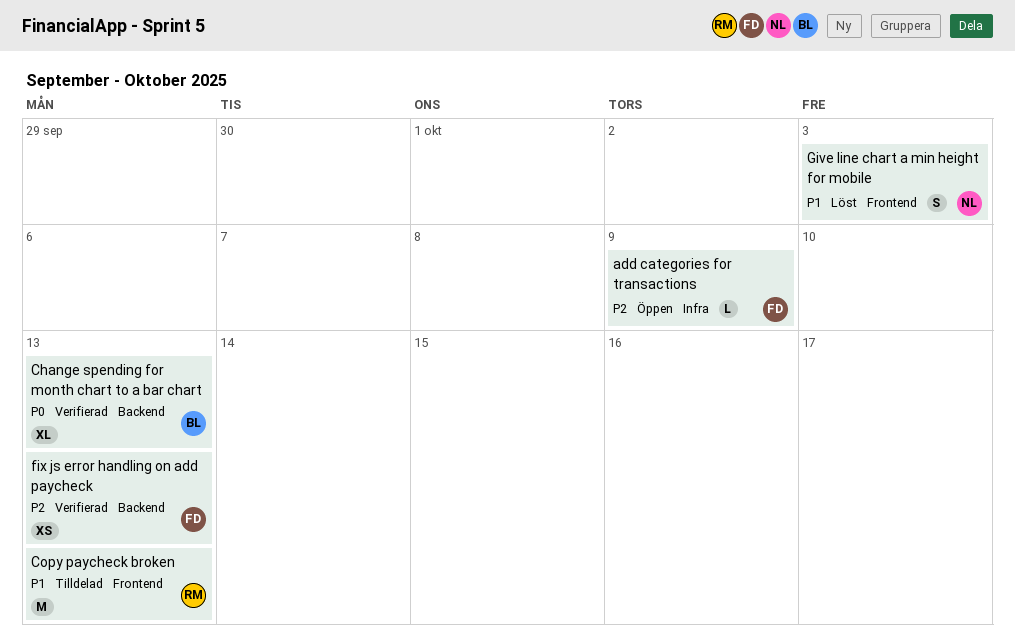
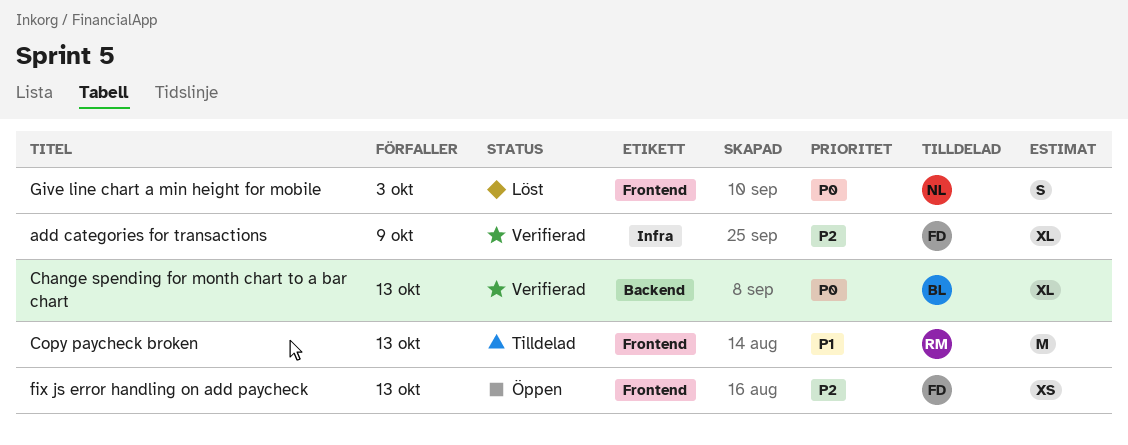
add categories for transactions, status: Öppen -> Verifierad
add categories for transactions, estimate: L -> XL
fix js error handling on add paycheck, status: Verifierad -> Öppen
fix js error handling on add paycheck, label: Backend -> Frontend
Give line chart a min height for mobile, priority: P1 -> P0

